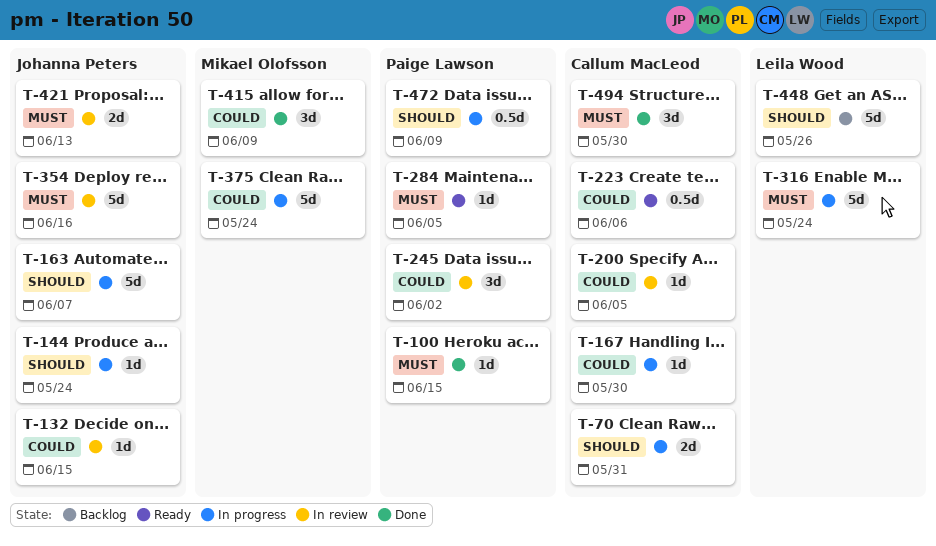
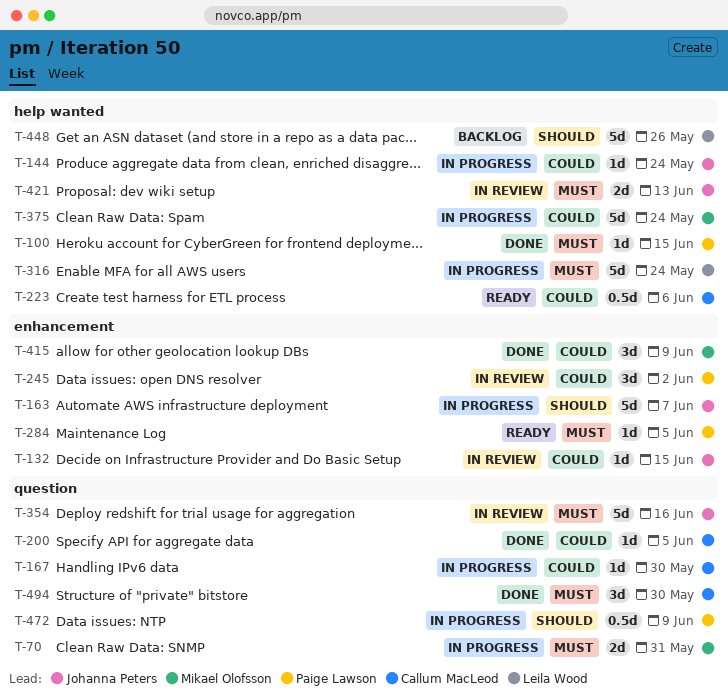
T-70, owner: Callum MacLeod -> Mikael Olofsson
T-70, priority: Should -> Must
T-144, priority: Should -> Could
T-200, status: In review -> Done

